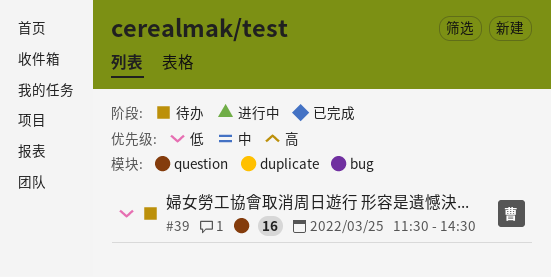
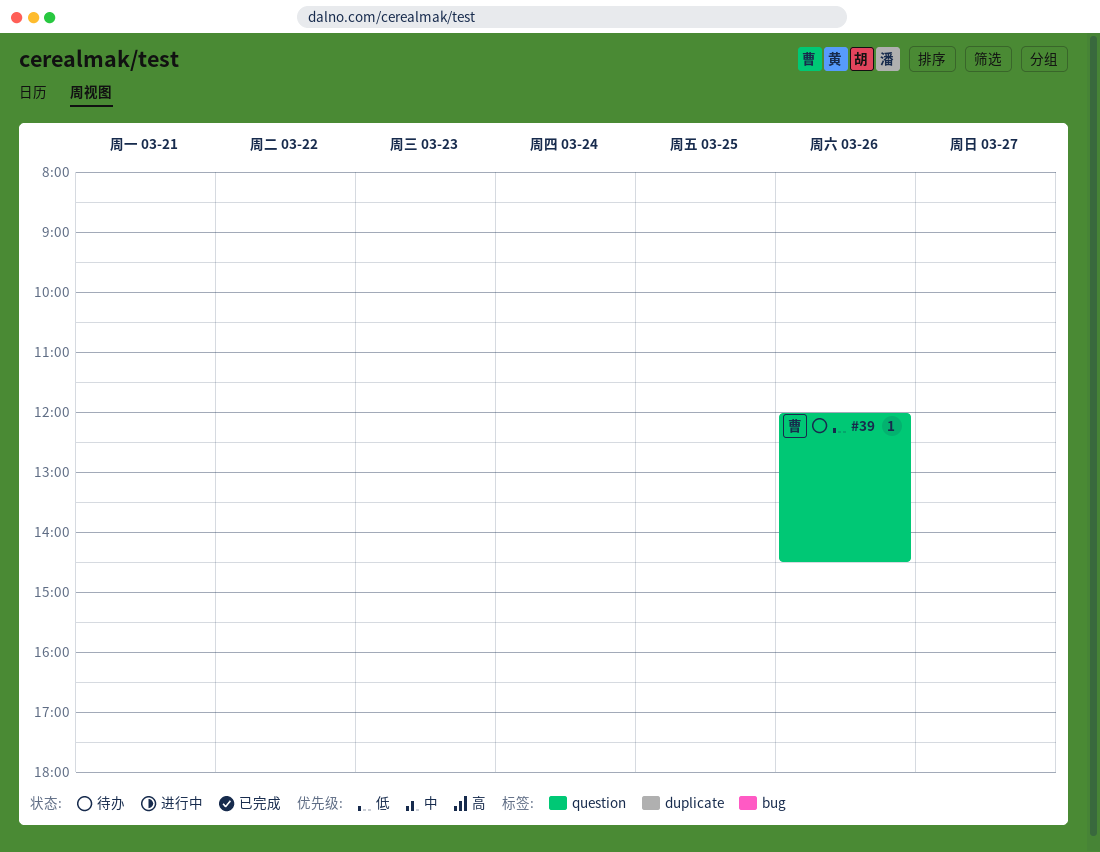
#39, estimate: 16 -> 1
#39, day: Mar 25 -> Mar 26
#39, begins: 11:30 -> 12:00

